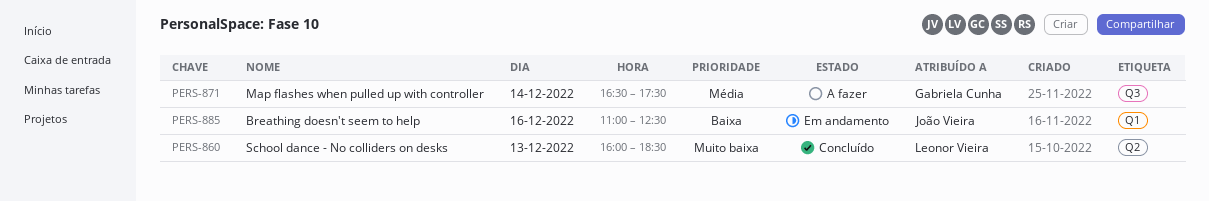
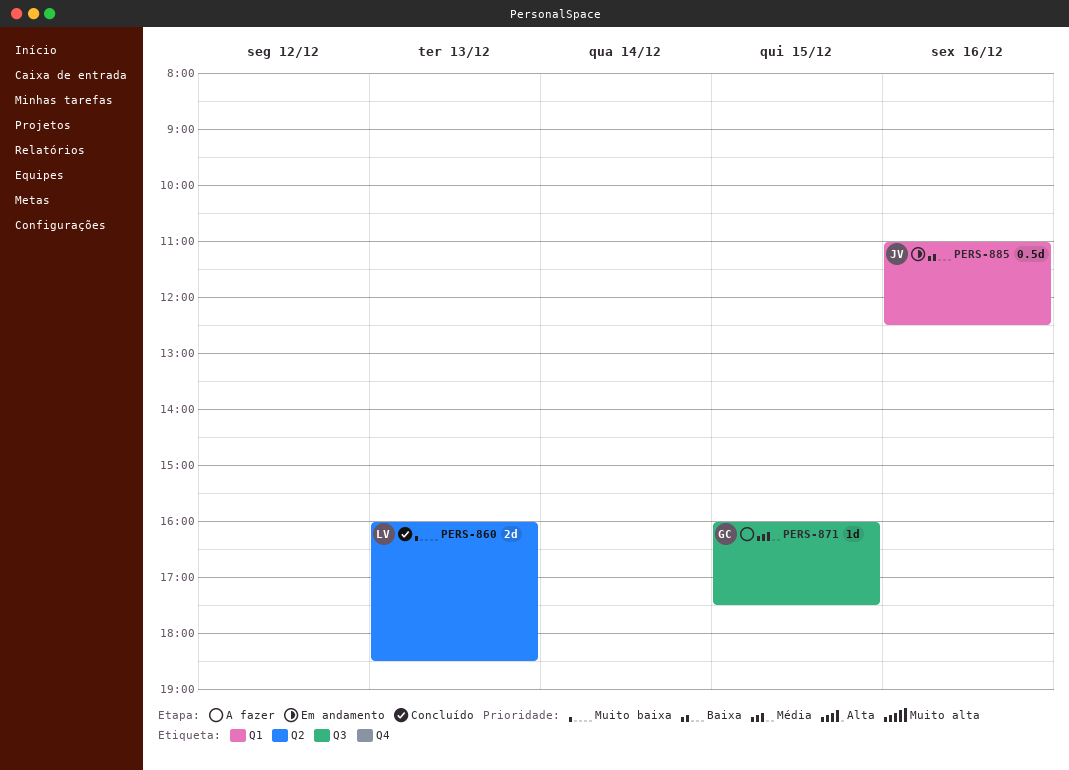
PERS-871, day: Dec 14 -> Dec 15
PERS-871, begins: 16:30 -> 16:00

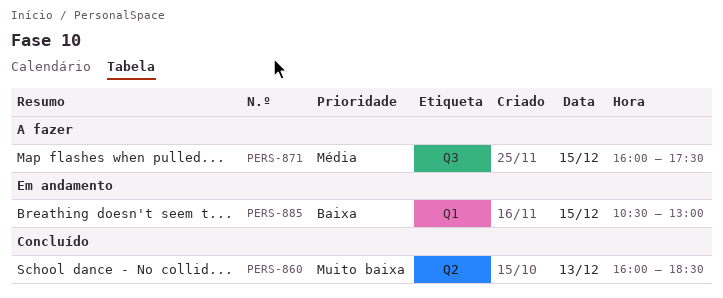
PERS-885, day: Dec 16 -> Dec 15
PERS-885, begins: 11:00 -> 10:30
PERS-885, ends: 12:30 -> 13:00

